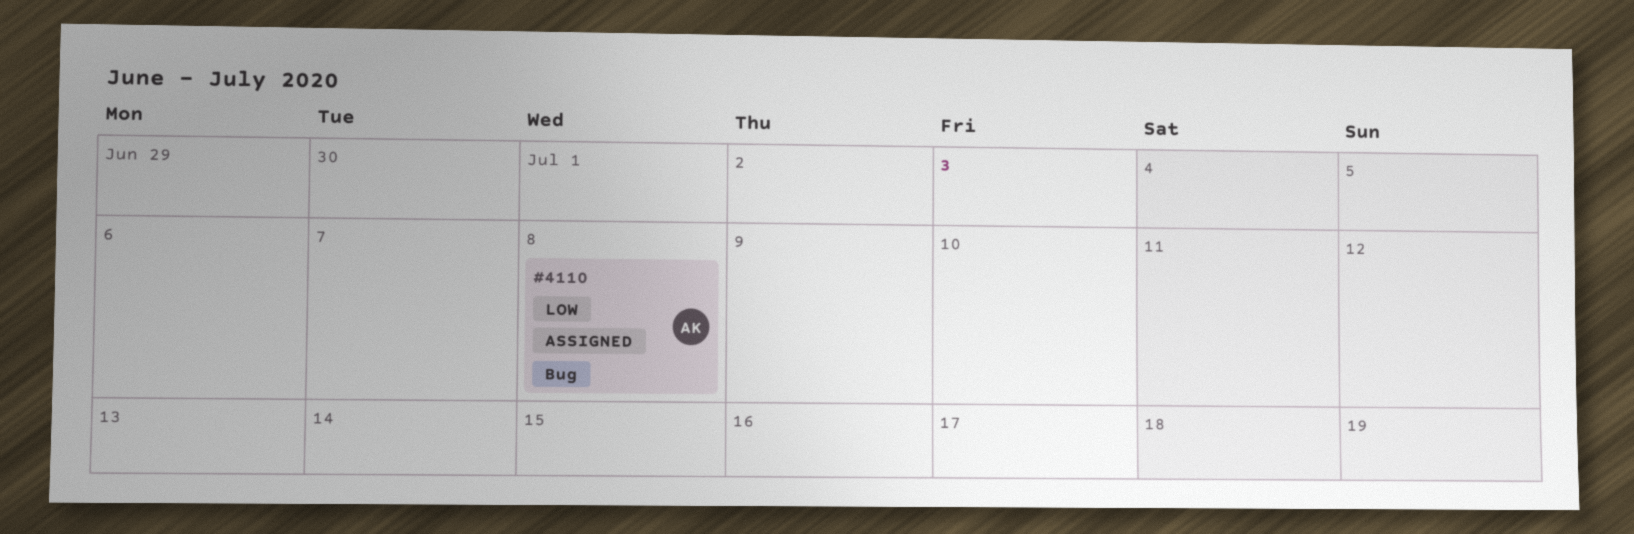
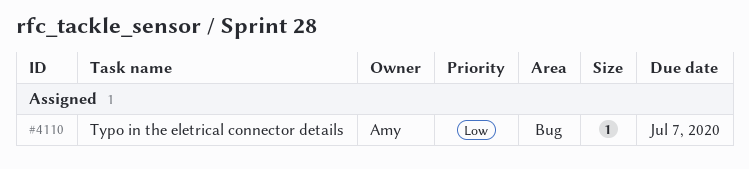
#4110, due: Jul 8 -> Jul 7

